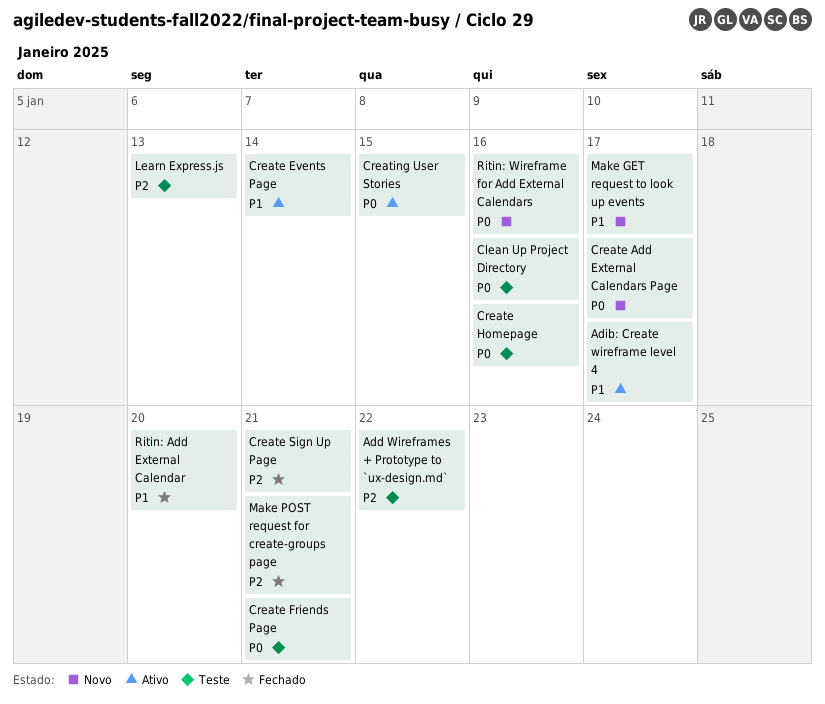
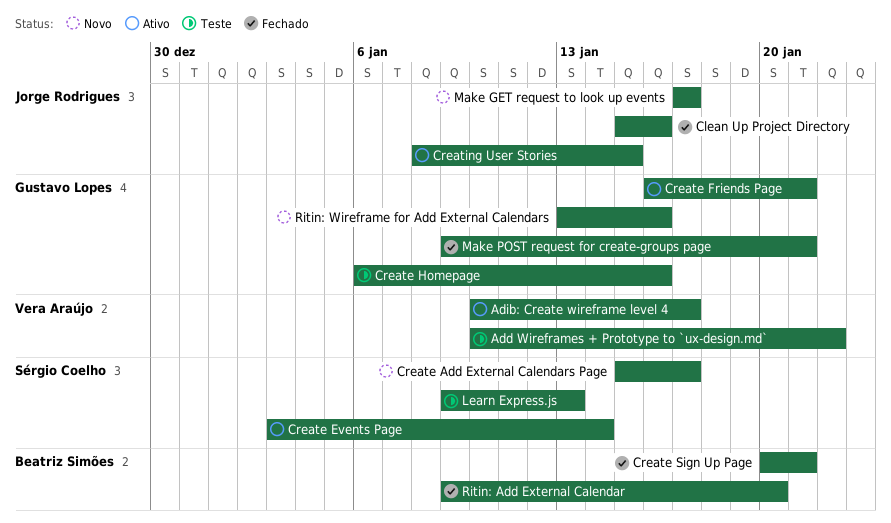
Clean Up Project Directory, status: Teste -> Fechado
Create Friends Page, status: Teste -> Ativo

